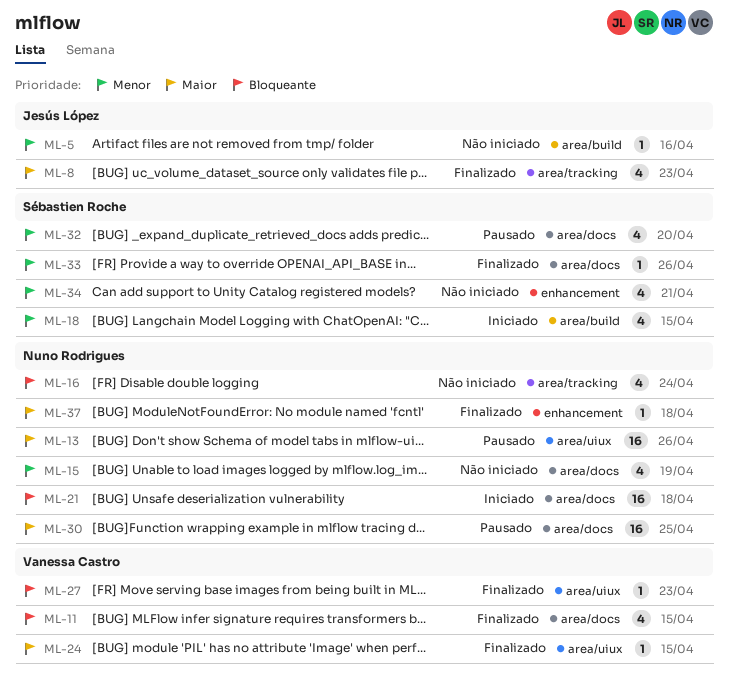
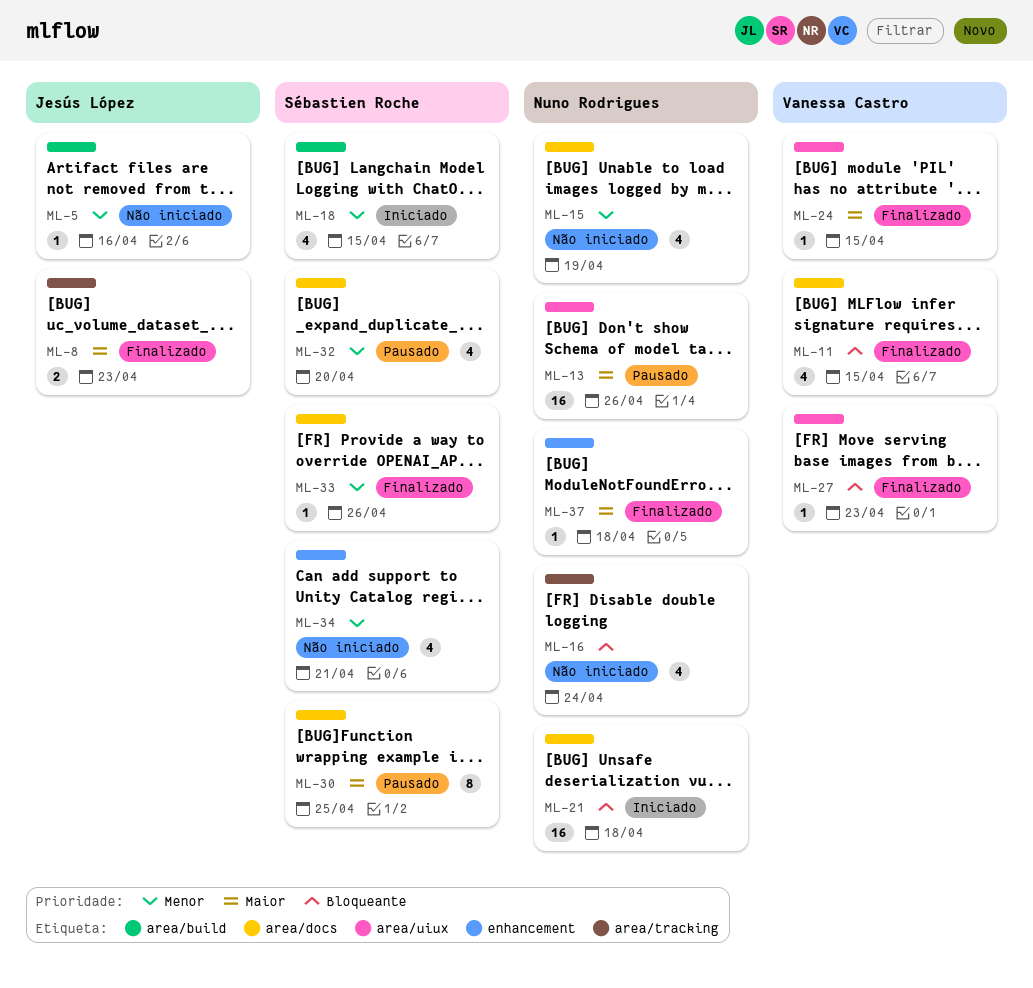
ML-8, estimate: 4 -> 2
ML-30, owner: Nuno Rodrigues -> Sébastien Roche
ML-30, estimate: 16 -> 8

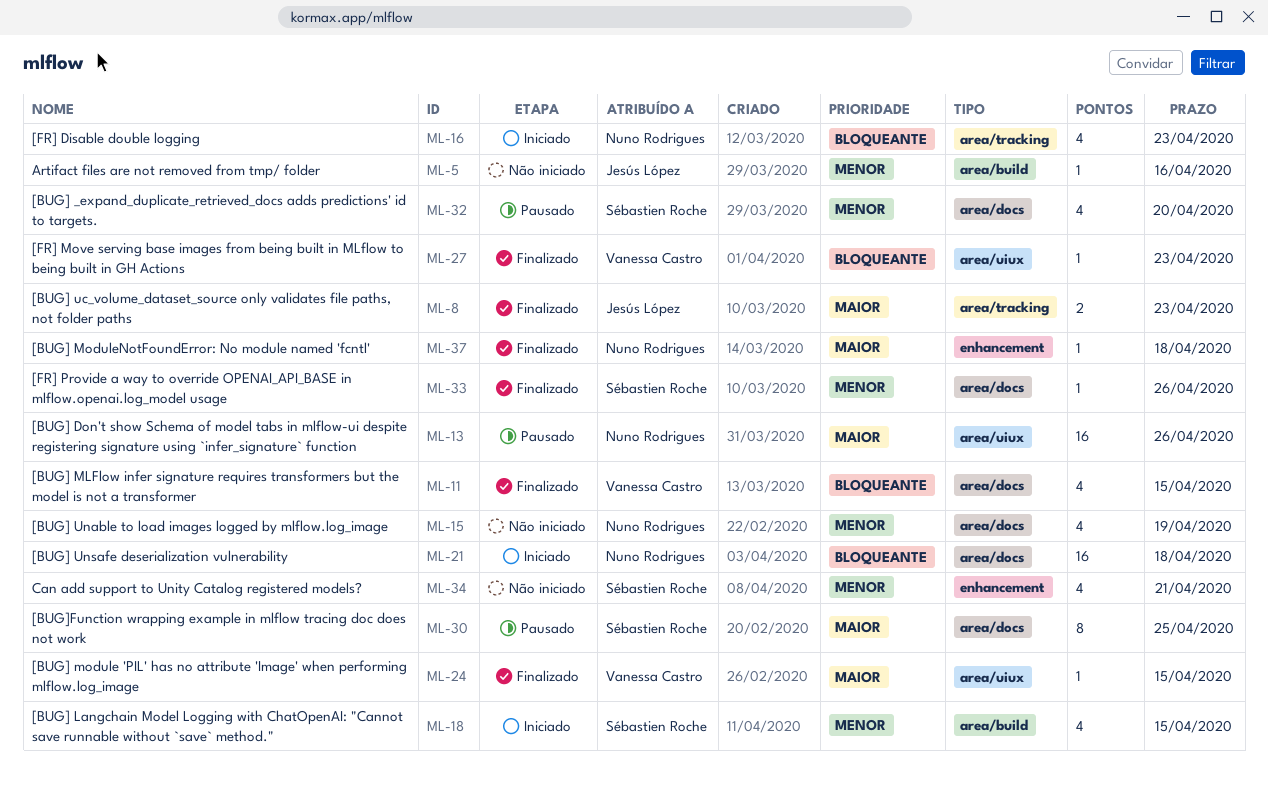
ML-16, status: Não iniciado -> Iniciado
ML-16, due: Apr 24 -> Apr 23

